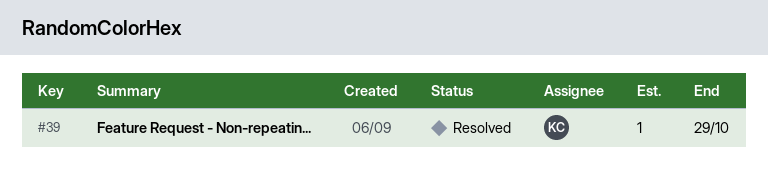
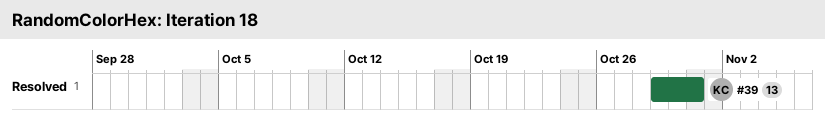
#39, estimate: 1 -> 13
#39, due: Oct 29 -> Oct 31

